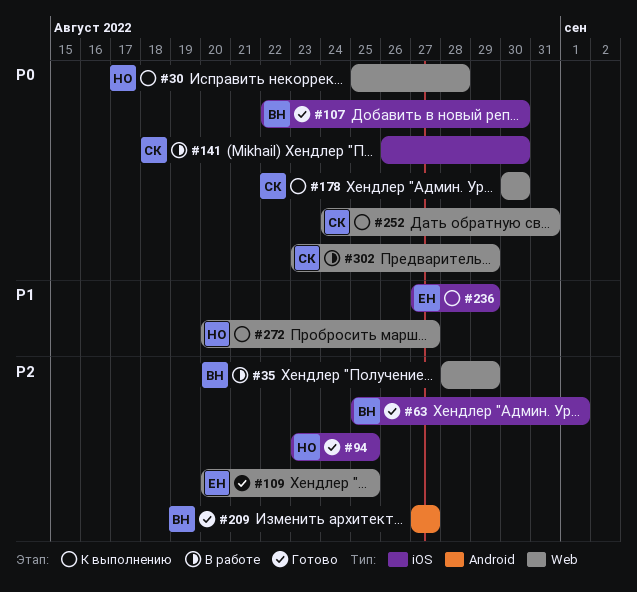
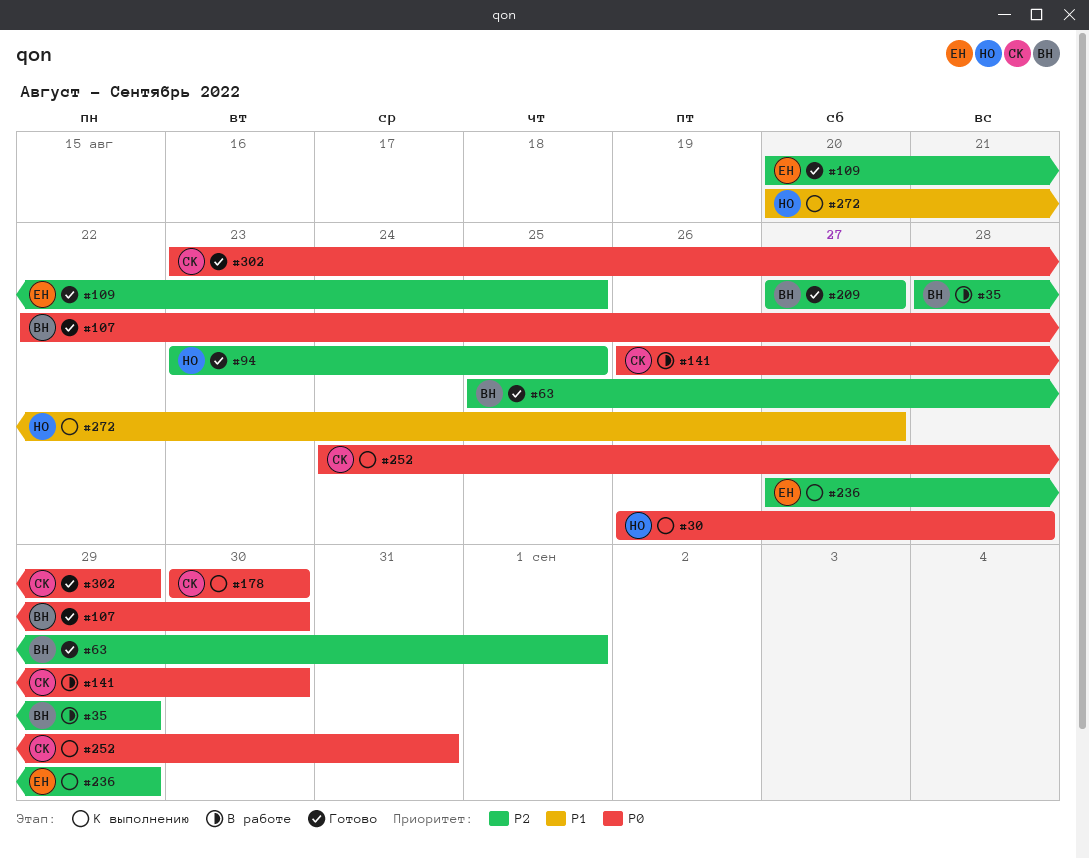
#30, start: Aug 25 -> Aug 26
#236, priority: P1 -> P2
#302, status: В работе -> Готово

